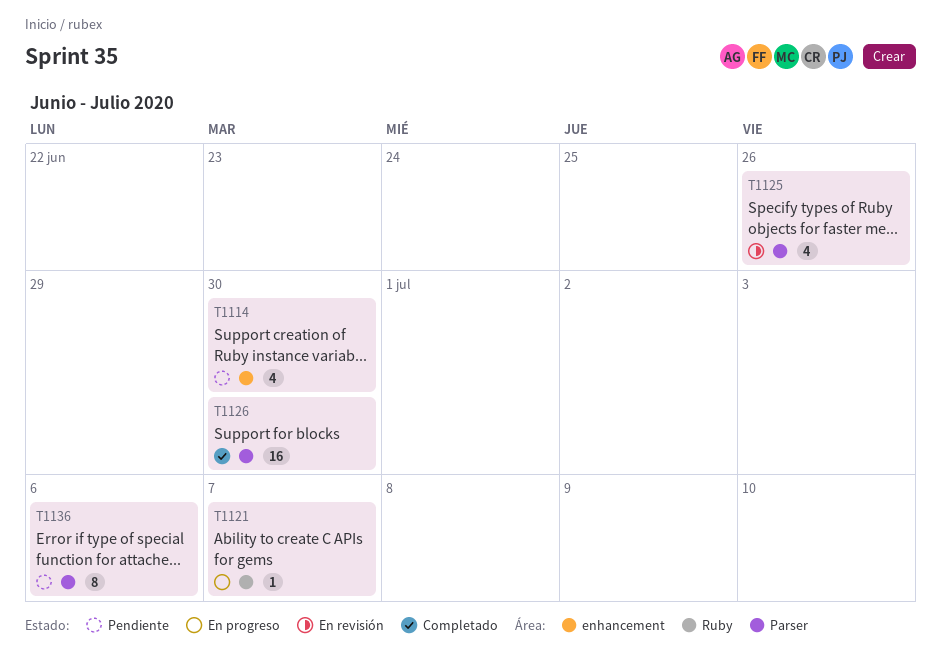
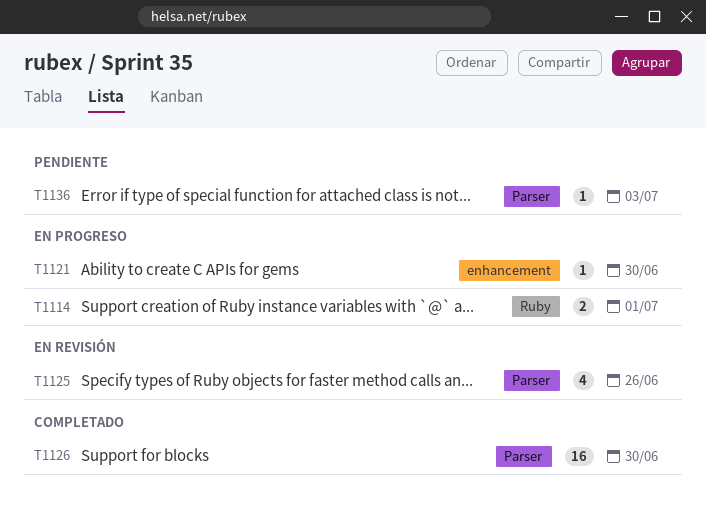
T1114, status: Pendiente -> En progreso
T1114, label: enhancement -> Ruby
T1114, estimate: 4 -> 2
T1114, due: Jun 30 -> Jul 1
T1121, label: Ruby -> enhancement
T1121, due: Jul 7 -> Jun 30
T1136, estimate: 8 -> 1
T1136, due: Jul 6 -> Jul 3

